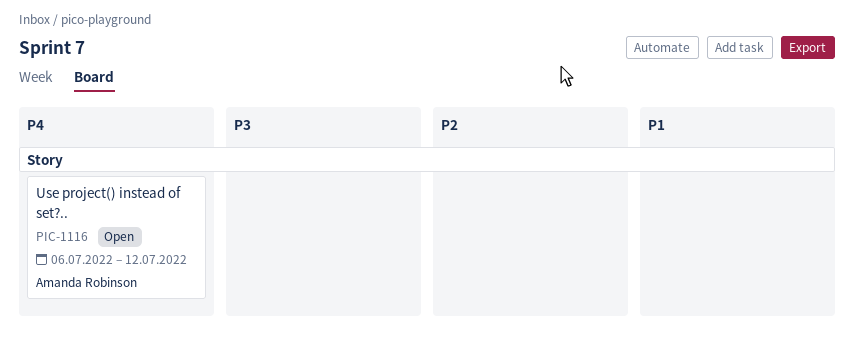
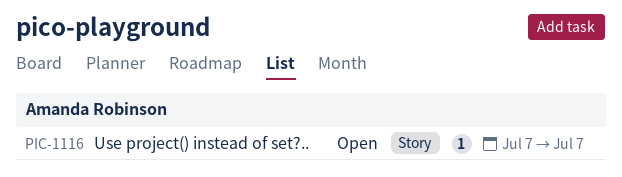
PIC-1116, start: Jul 6 -> Jul 7
PIC-1116, due: Jul 12 -> Jul 7

